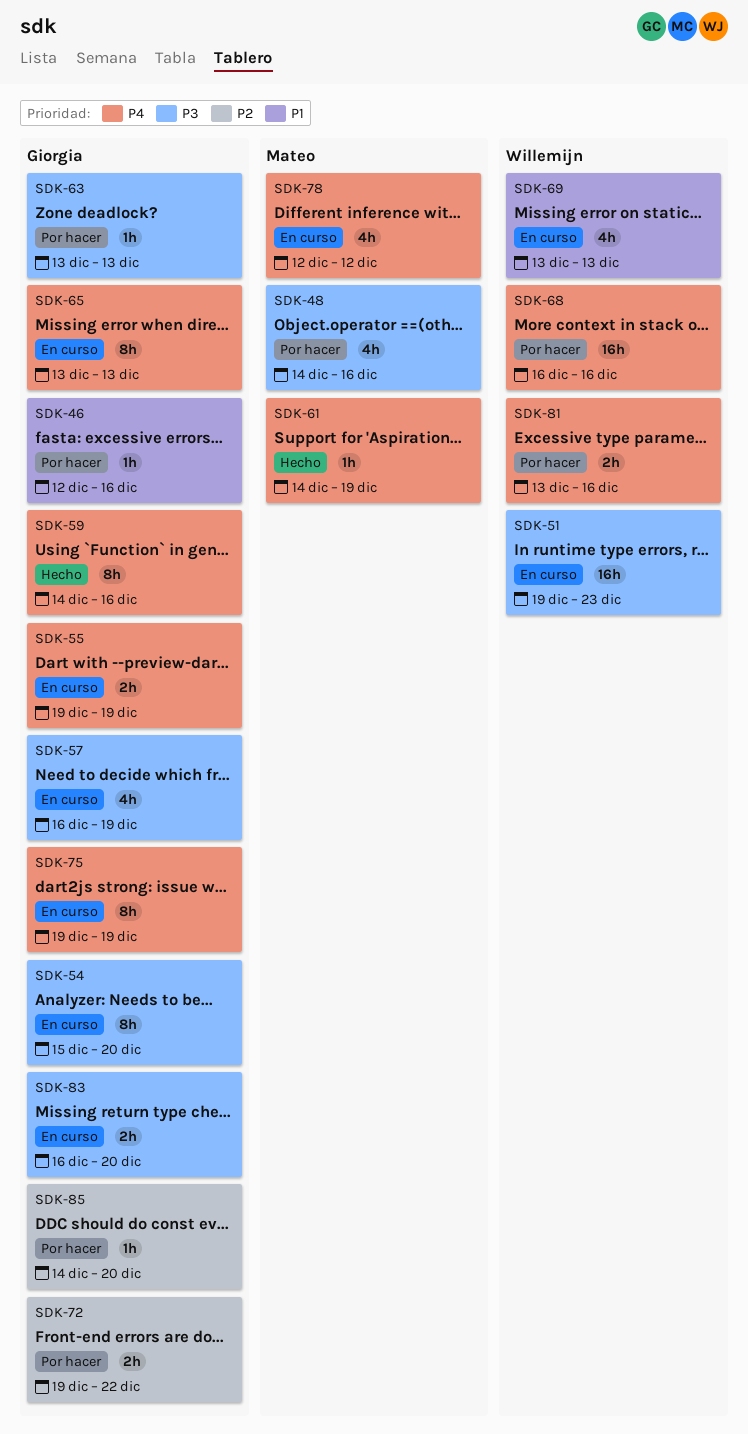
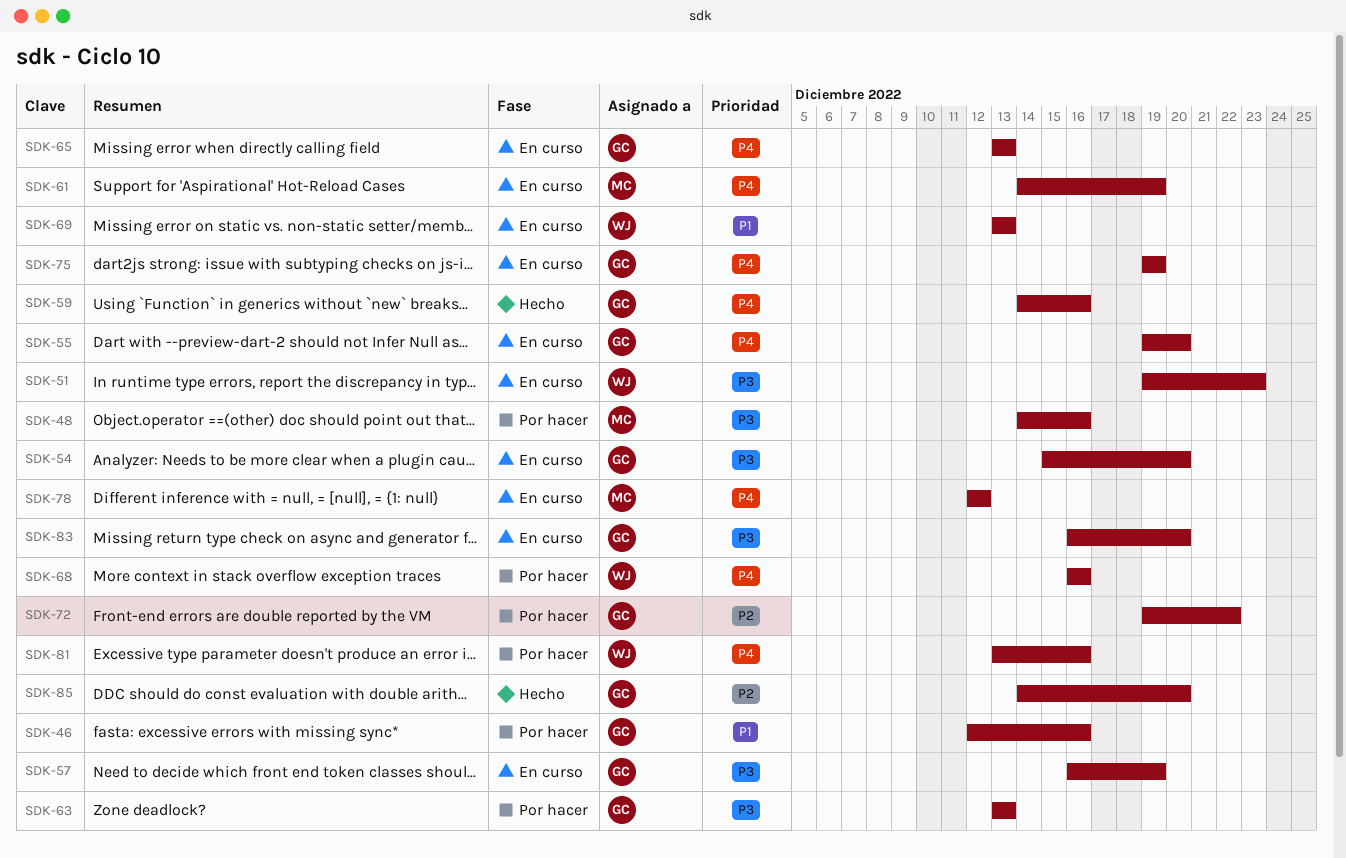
SDK-55, due: Dec 19 -> Dec 20
SDK-61, status: Hecho -> En curso
SDK-85, status: Por hacer -> Hecho

